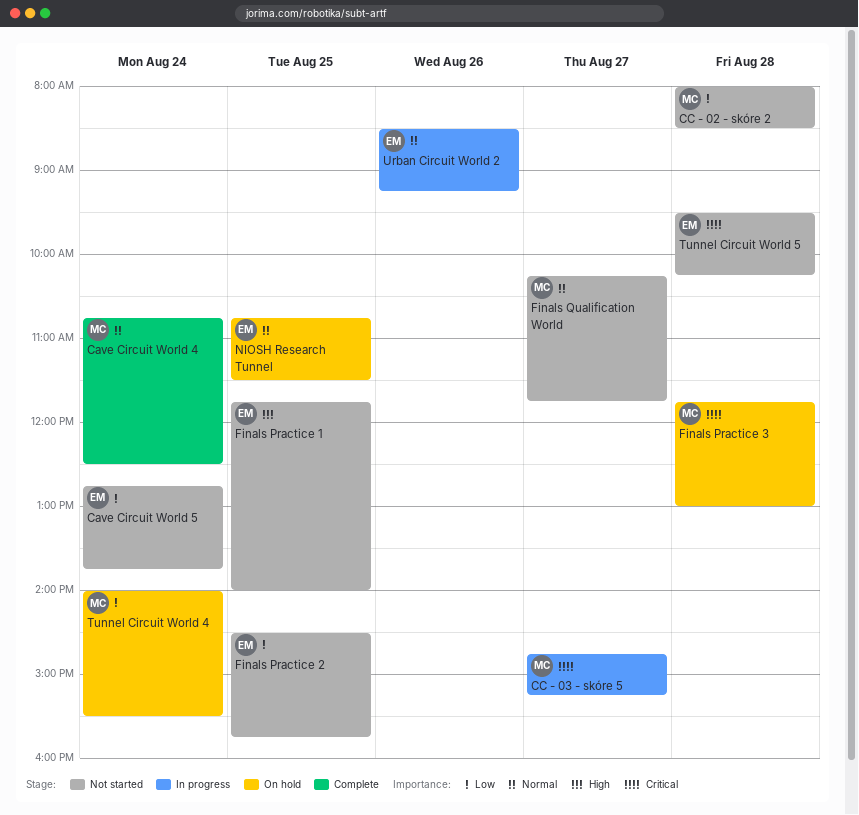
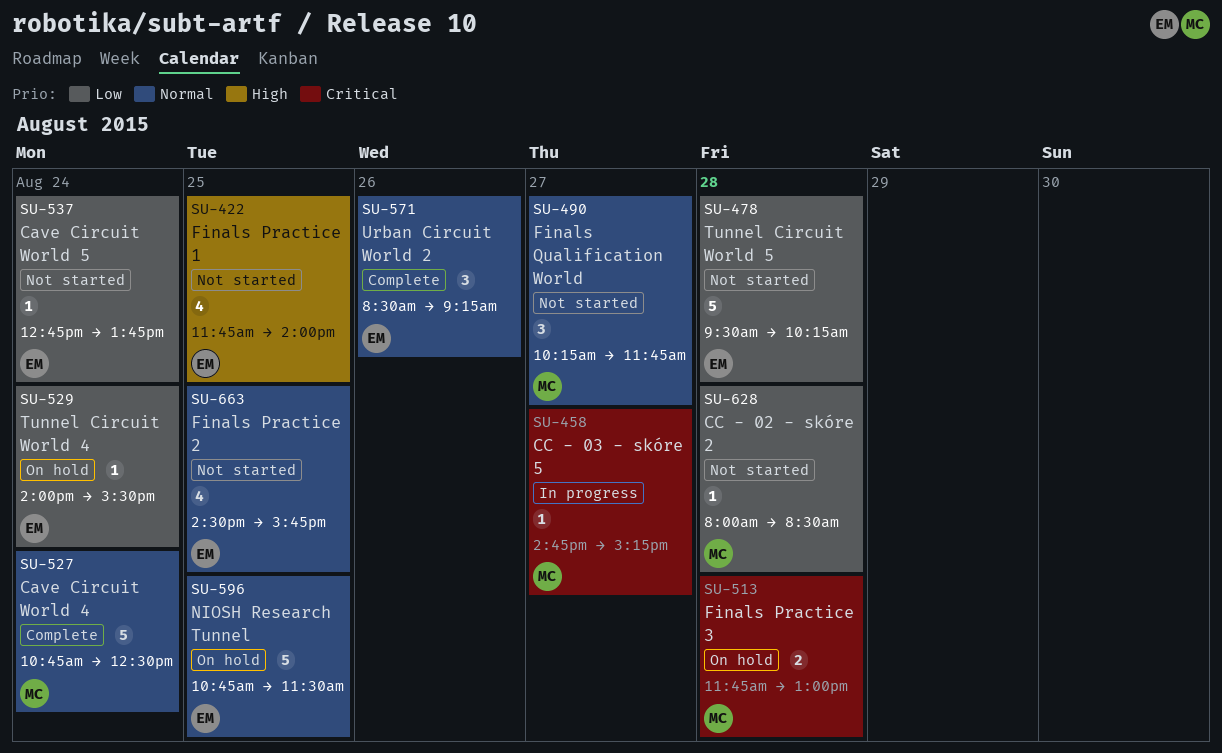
Finals Practice 2, priority: Low -> Normal
Tunnel Circuit World 4, owner: MC -> EM
Tunnel Circuit World 5, priority: Critical -> Low
Urban Circuit World 2, status: In progress -> Complete

